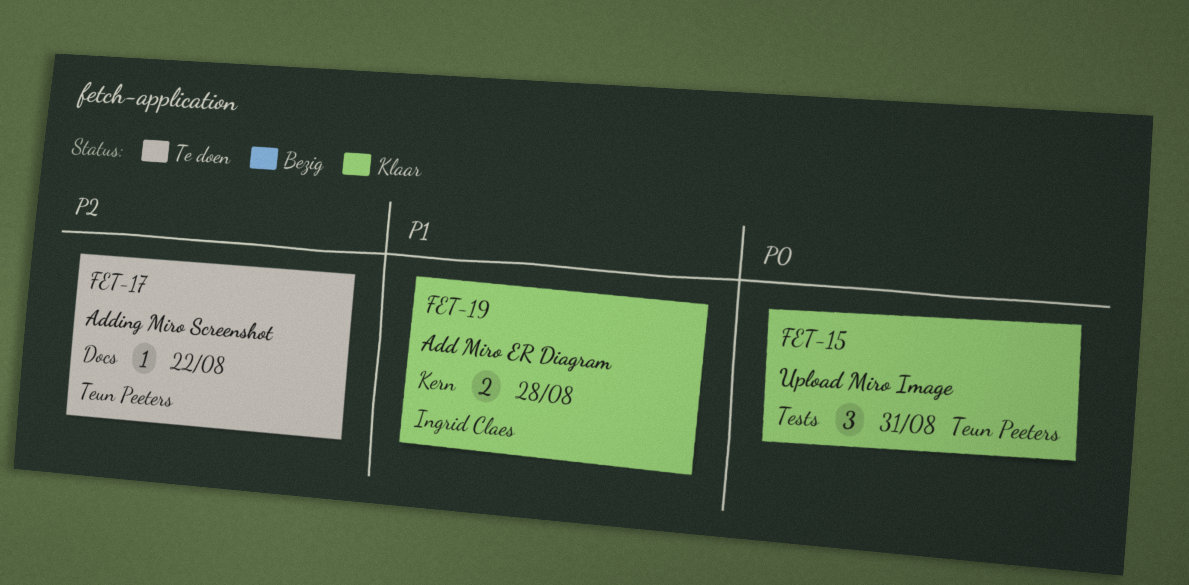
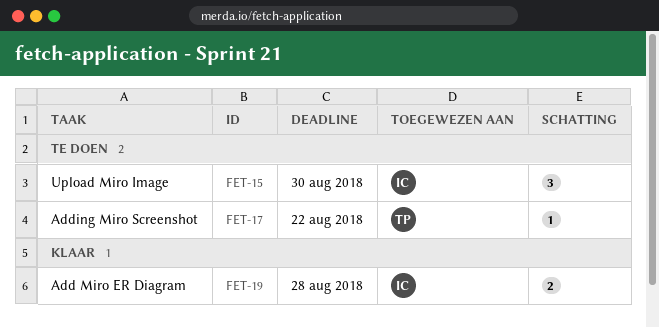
FET-15, status: Klaar -> Te doen
FET-15, owner: Teun Peeters -> Ingrid Claes
FET-15, due: Aug 31 -> Aug 30

